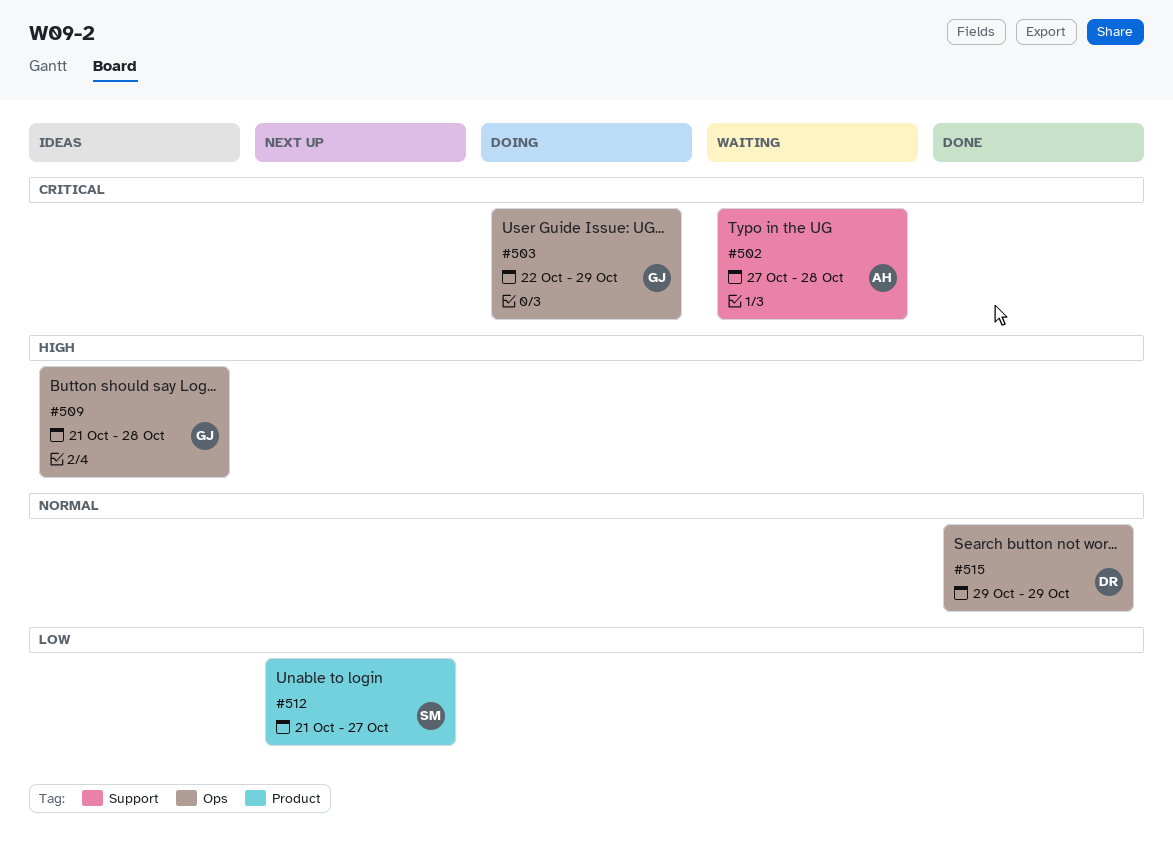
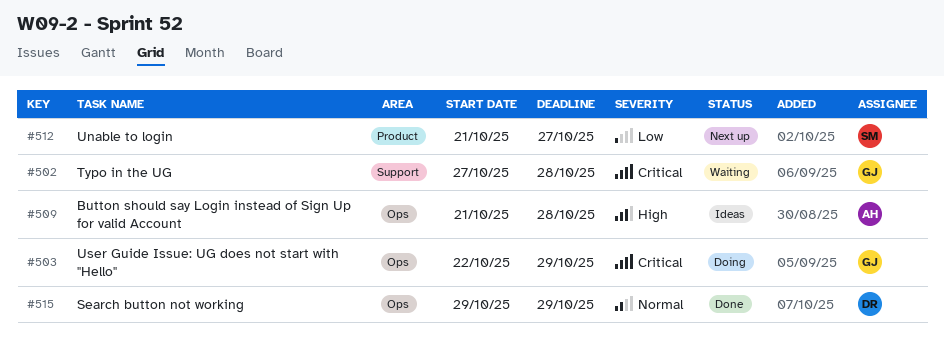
#502, owner: AH -> GJ
#509, owner: GJ -> AH

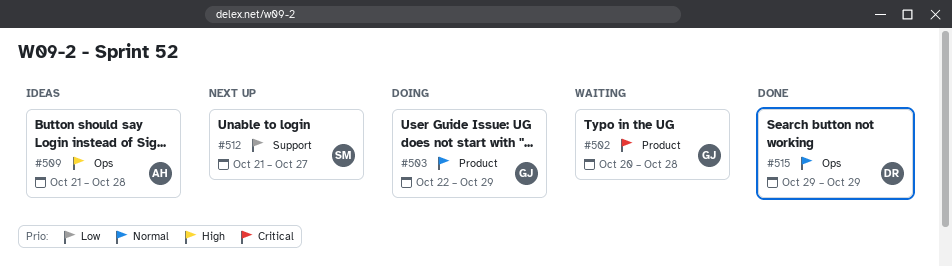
#502, label: Support -> Product
#502, start: Oct 27 -> Oct 20
#503, priority: Critical -> Normal
#503, label: Ops -> Product
#512, label: Product -> Support

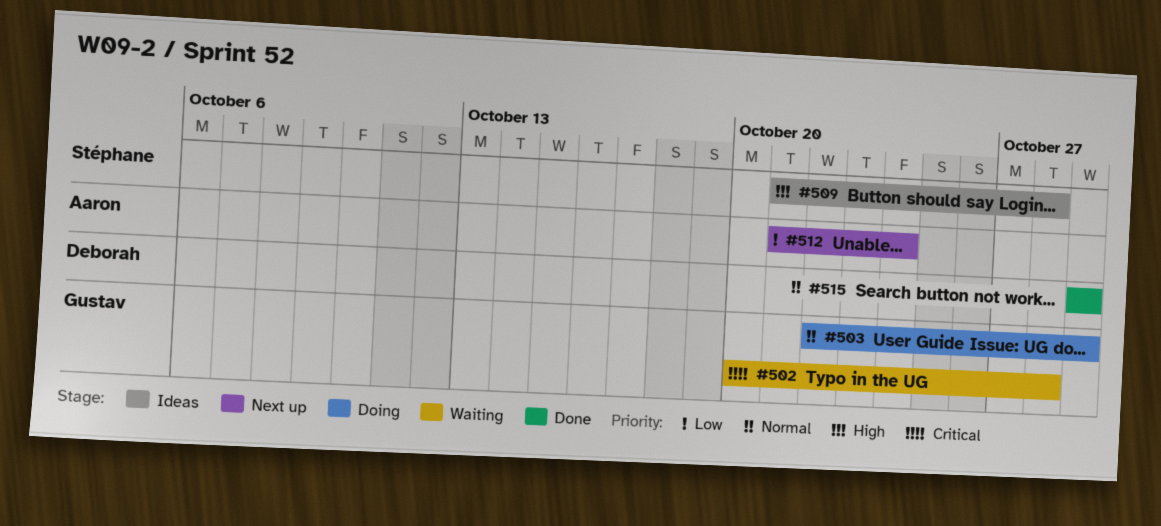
#509, owner: Aaron -> Stéphane
#512, owner: Stéphane -> Aaron
#512, due: Oct 27 -> Oct 24

